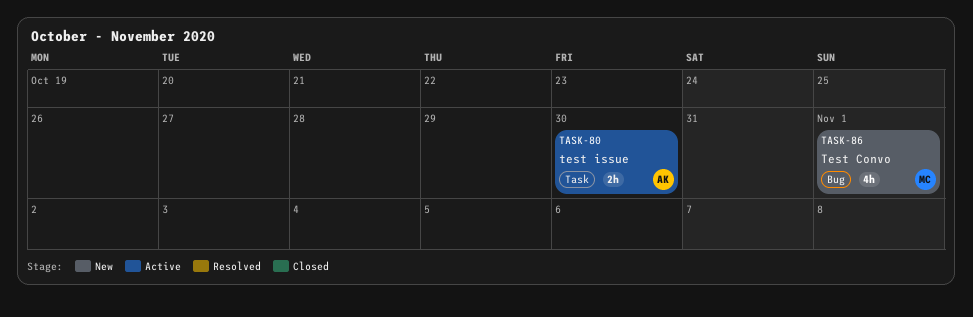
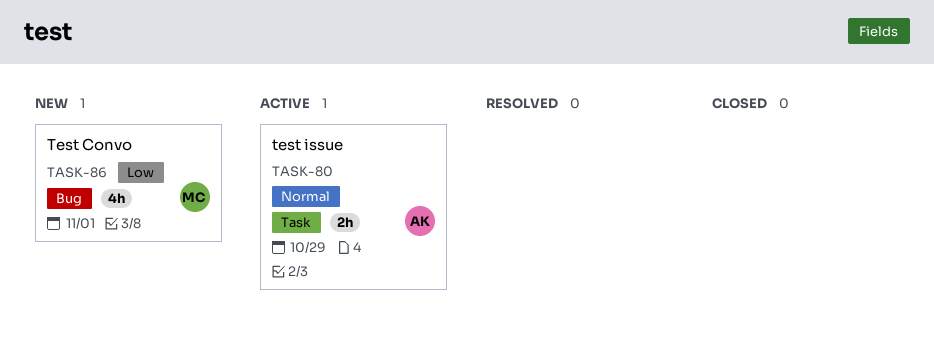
TASK-80, due: Oct 30 -> Oct 29

